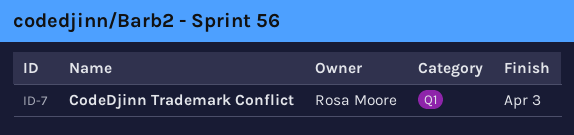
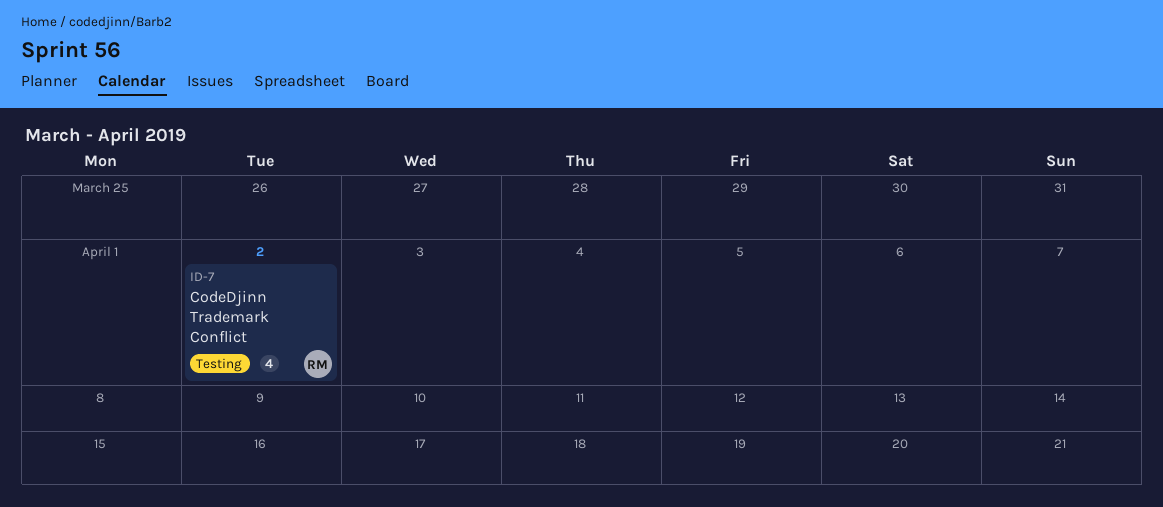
ID-7, due: Apr 3 -> Apr 2

